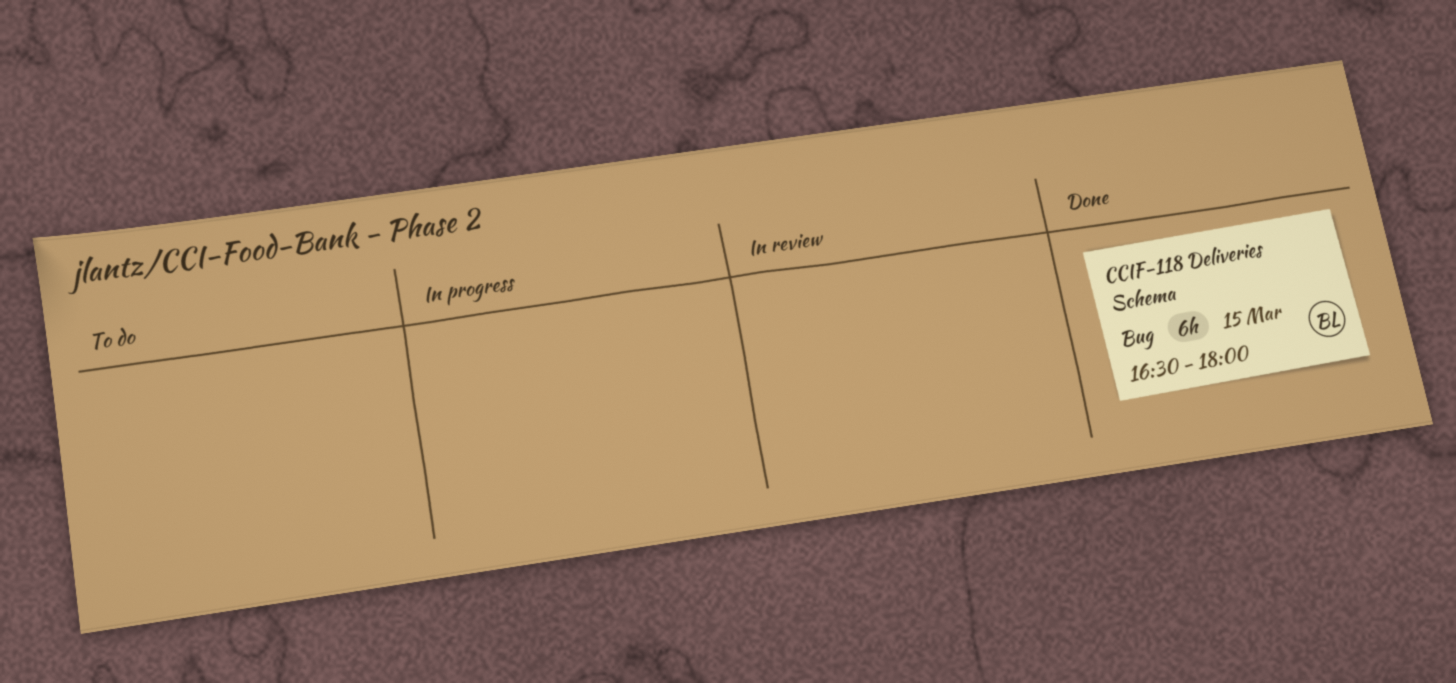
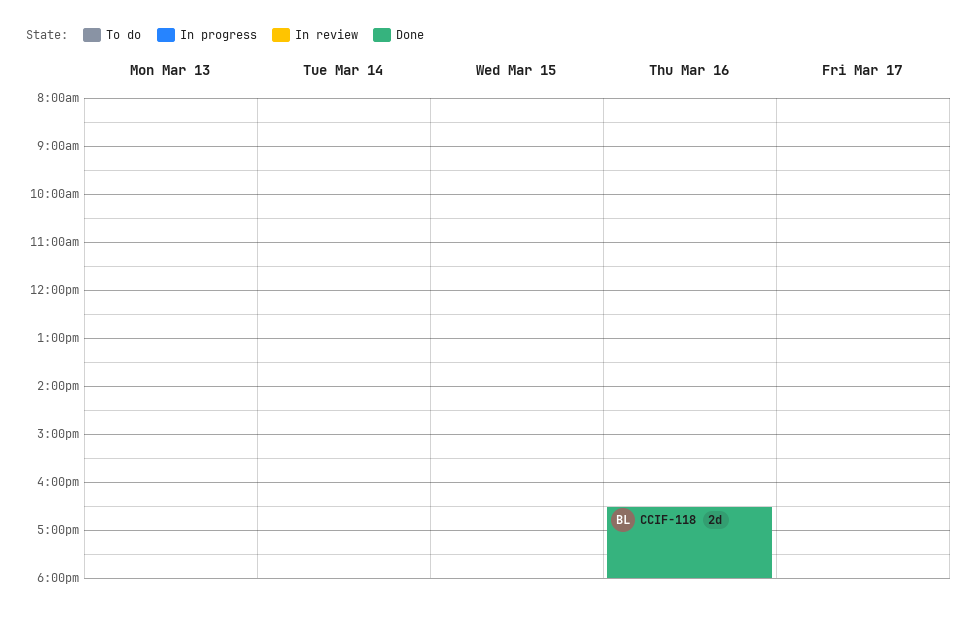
CCIF-118, estimate: 6h -> 2d
CCIF-118, day: Mar 15 -> Mar 16

